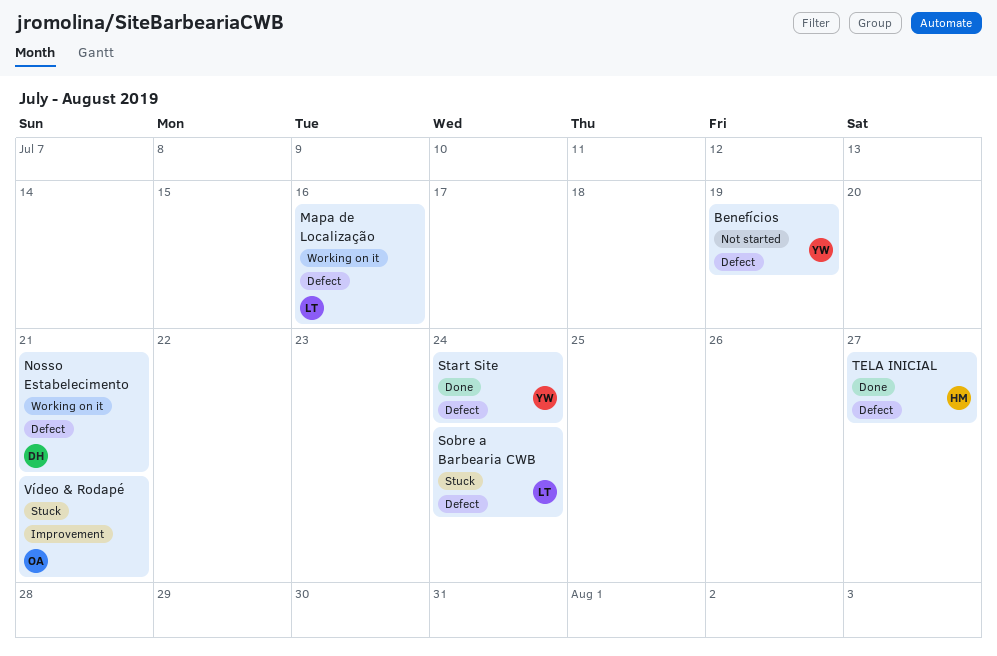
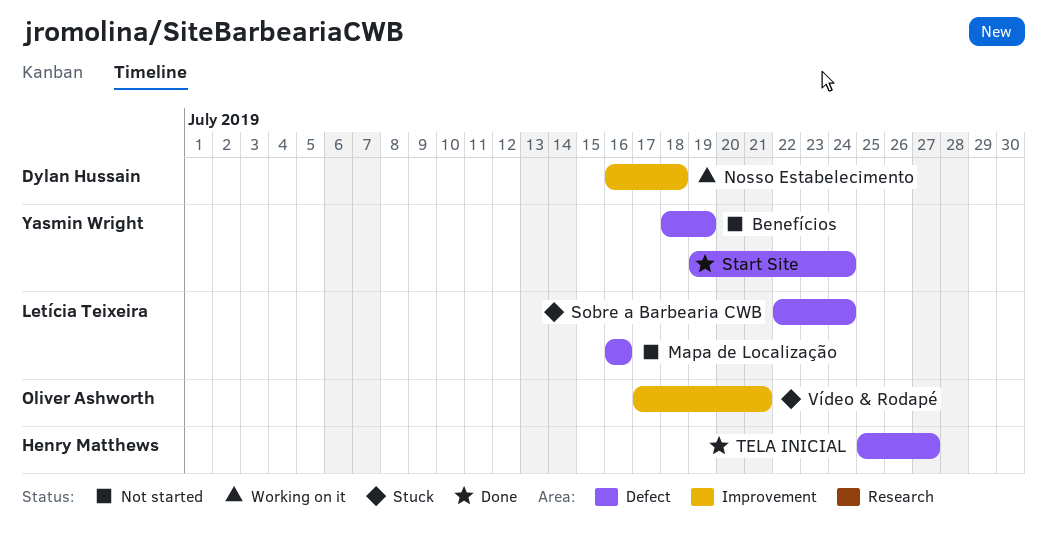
Mapa de Localização, status: Working on it -> Not started
Nosso Estabelecimento, label: Defect -> Improvement
Nosso Estabelecimento, due: Jul 21 -> Jul 18

